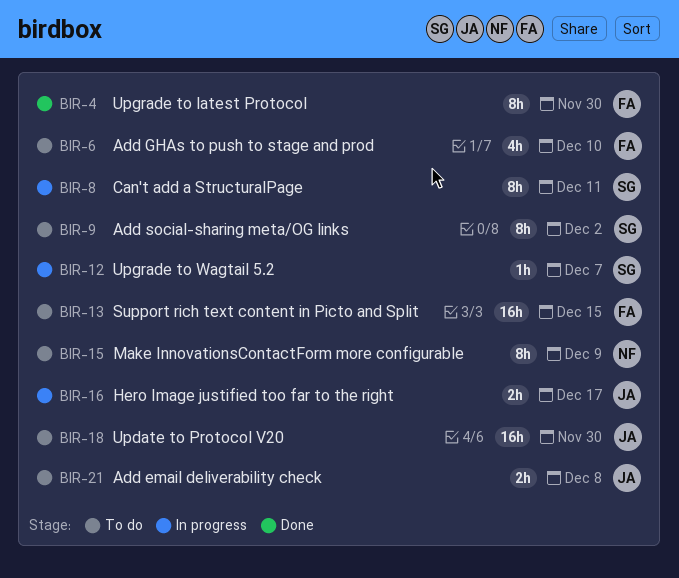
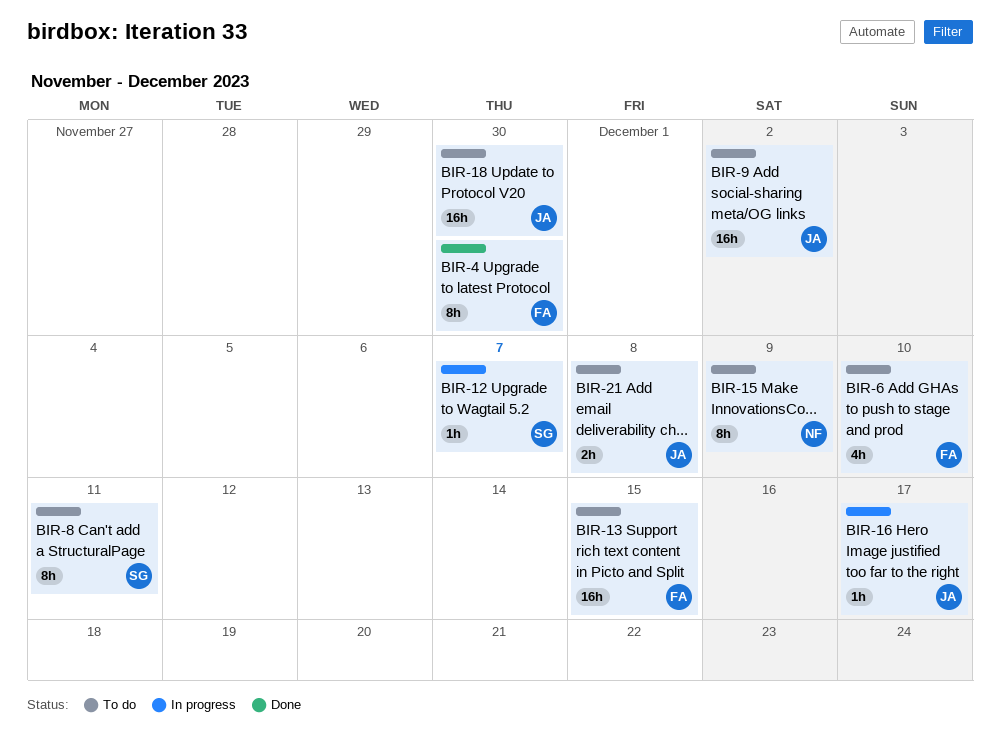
BIR-8, status: In progress -> To do
BIR-9, owner: SG -> JA
BIR-9, estimate: 8h -> 16h
BIR-16, estimate: 2h -> 1h

